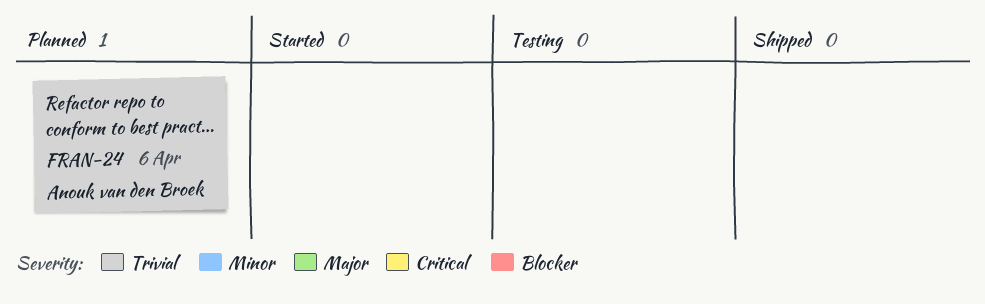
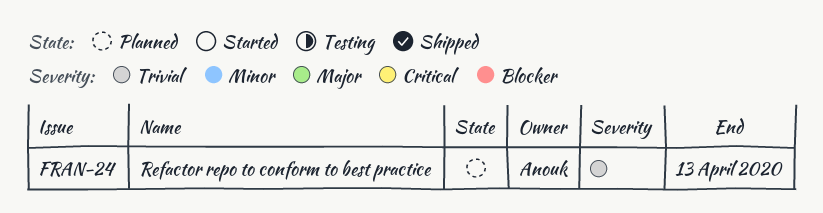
FRAN-24, due: Apr 6 -> Apr 13

